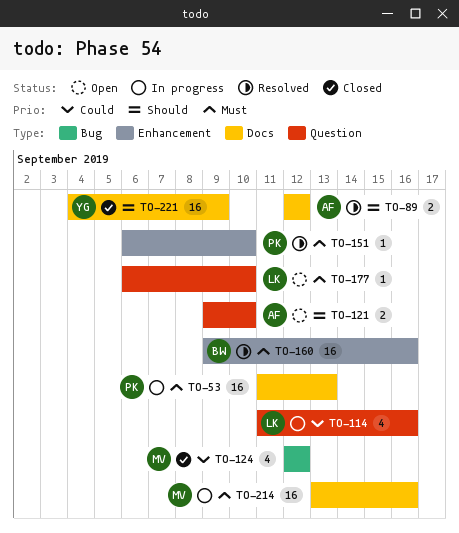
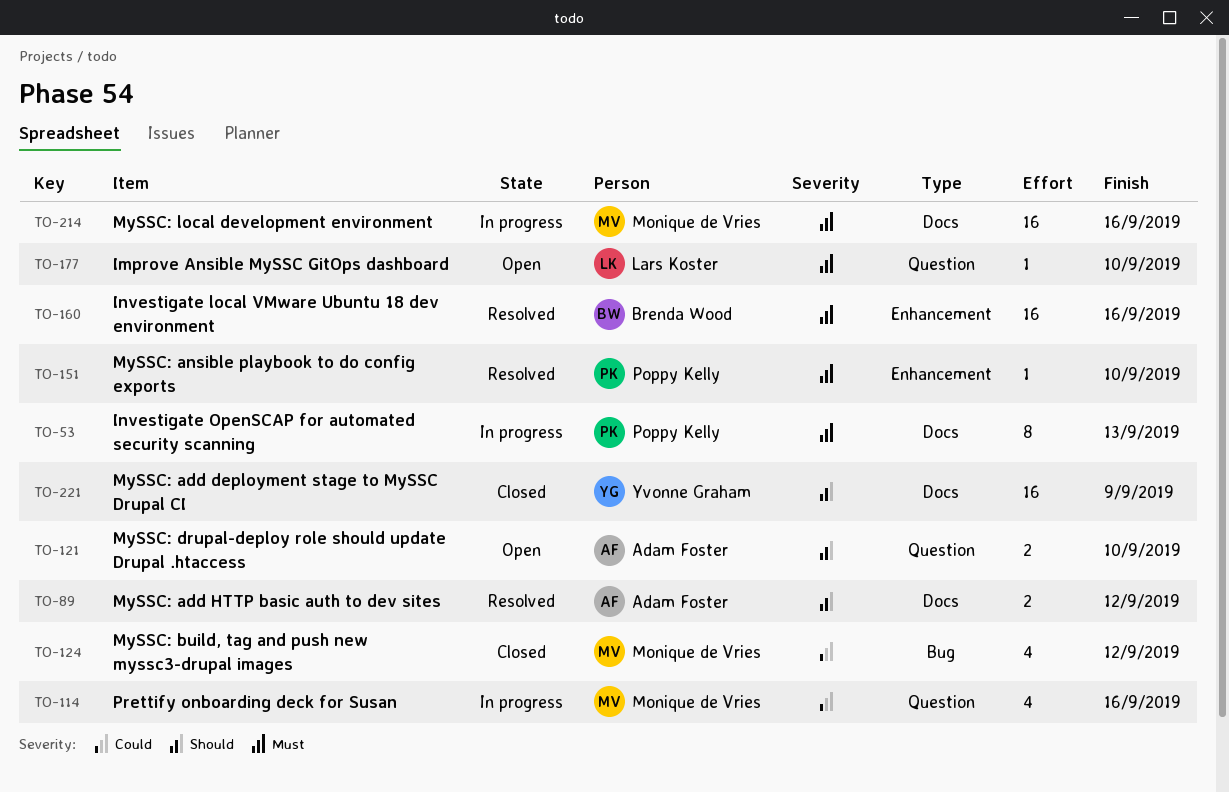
TO-53, estimate: 16 -> 8
TO-114, owner: Lars Koster -> Monique de Vries

